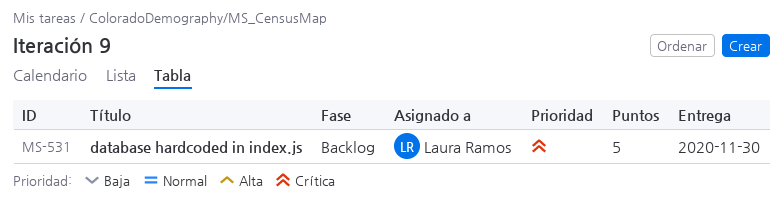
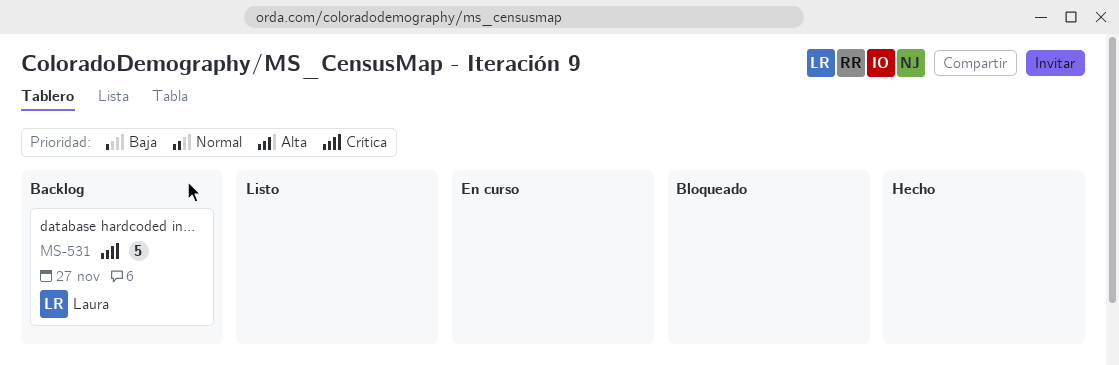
MS-531, due: Nov 30 -> Nov 27

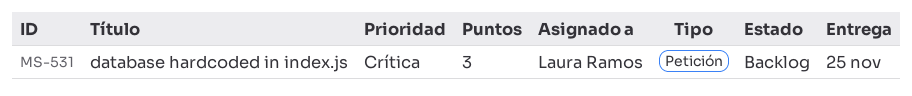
MS-531, estimate: 5 -> 3
MS-531, due: Nov 27 -> Nov 25

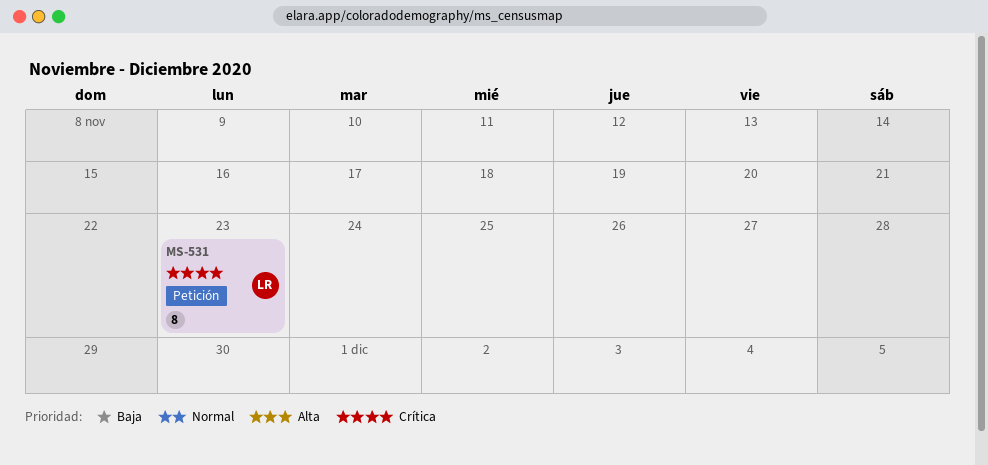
MS-531, estimate: 3 -> 8
MS-531, due: Nov 25 -> Nov 23

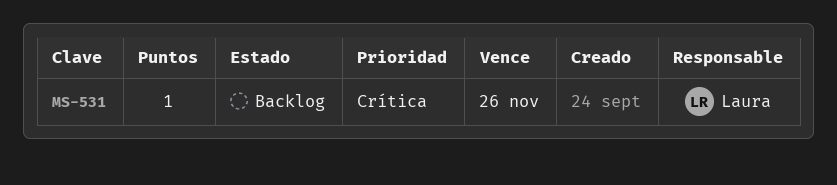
MS-531, estimate: 8 -> 1
MS-531, due: Nov 23 -> Nov 26

